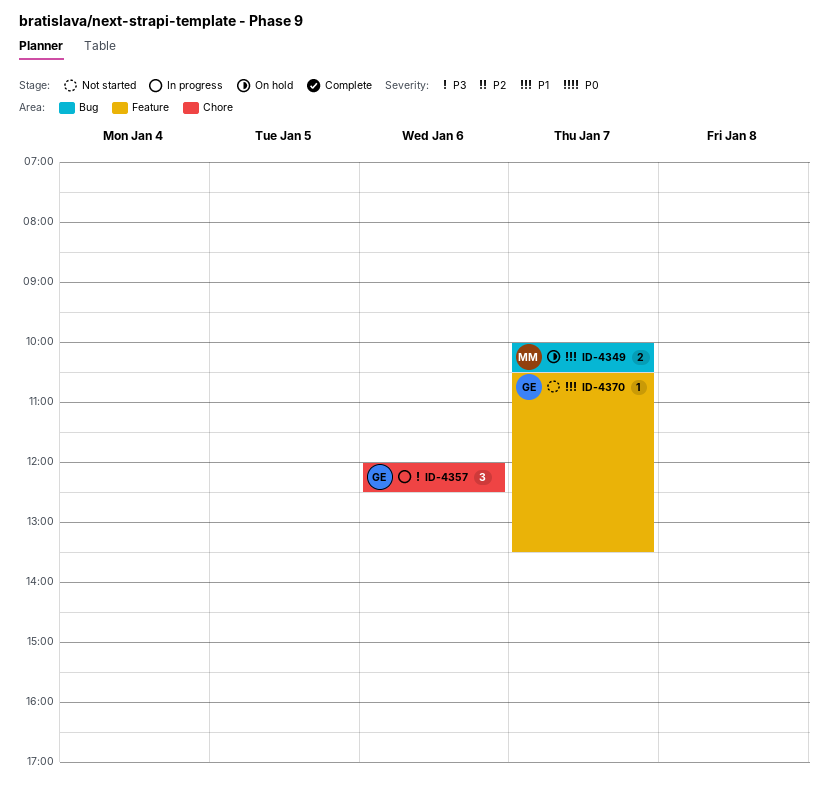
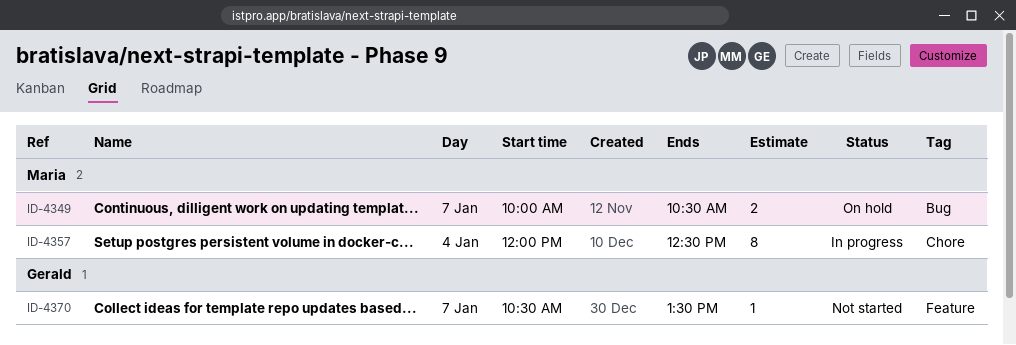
ID-4357, owner: Gerald -> Maria
ID-4357, estimate: 3 -> 8
ID-4357, day: Jan 6 -> Jan 4

